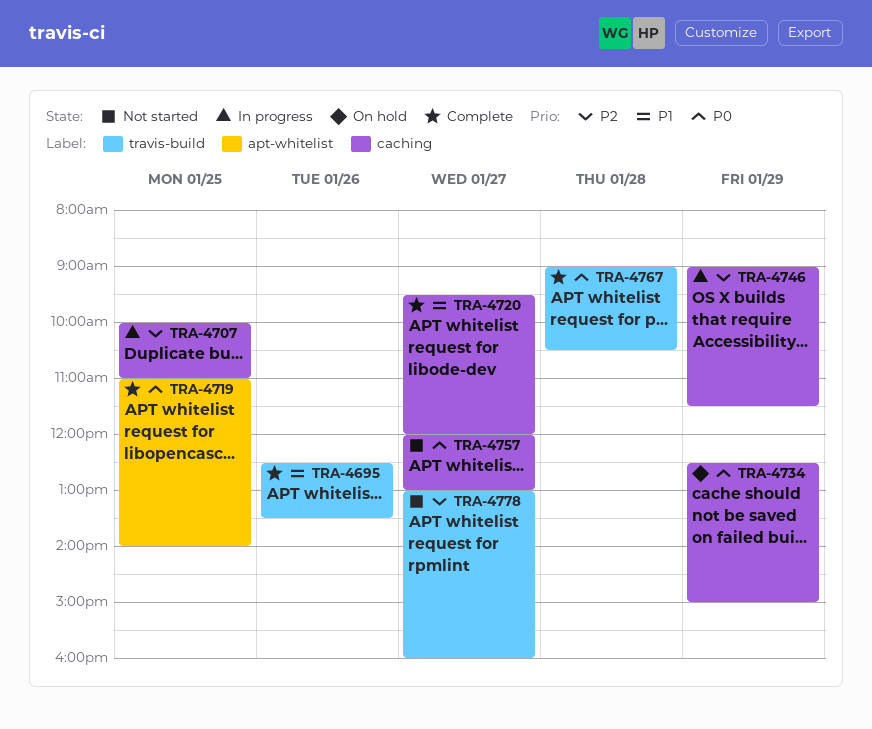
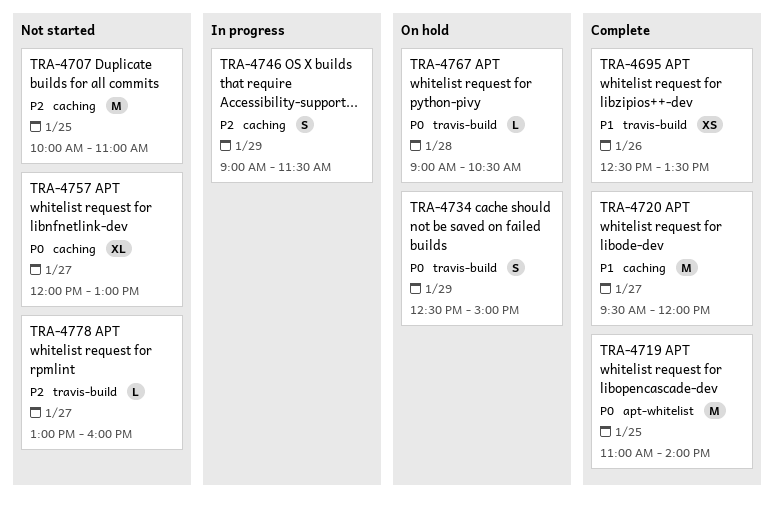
TRA-4707, status: In progress -> Not started
TRA-4734, label: caching -> travis-build
TRA-4767, status: Complete -> On hold

